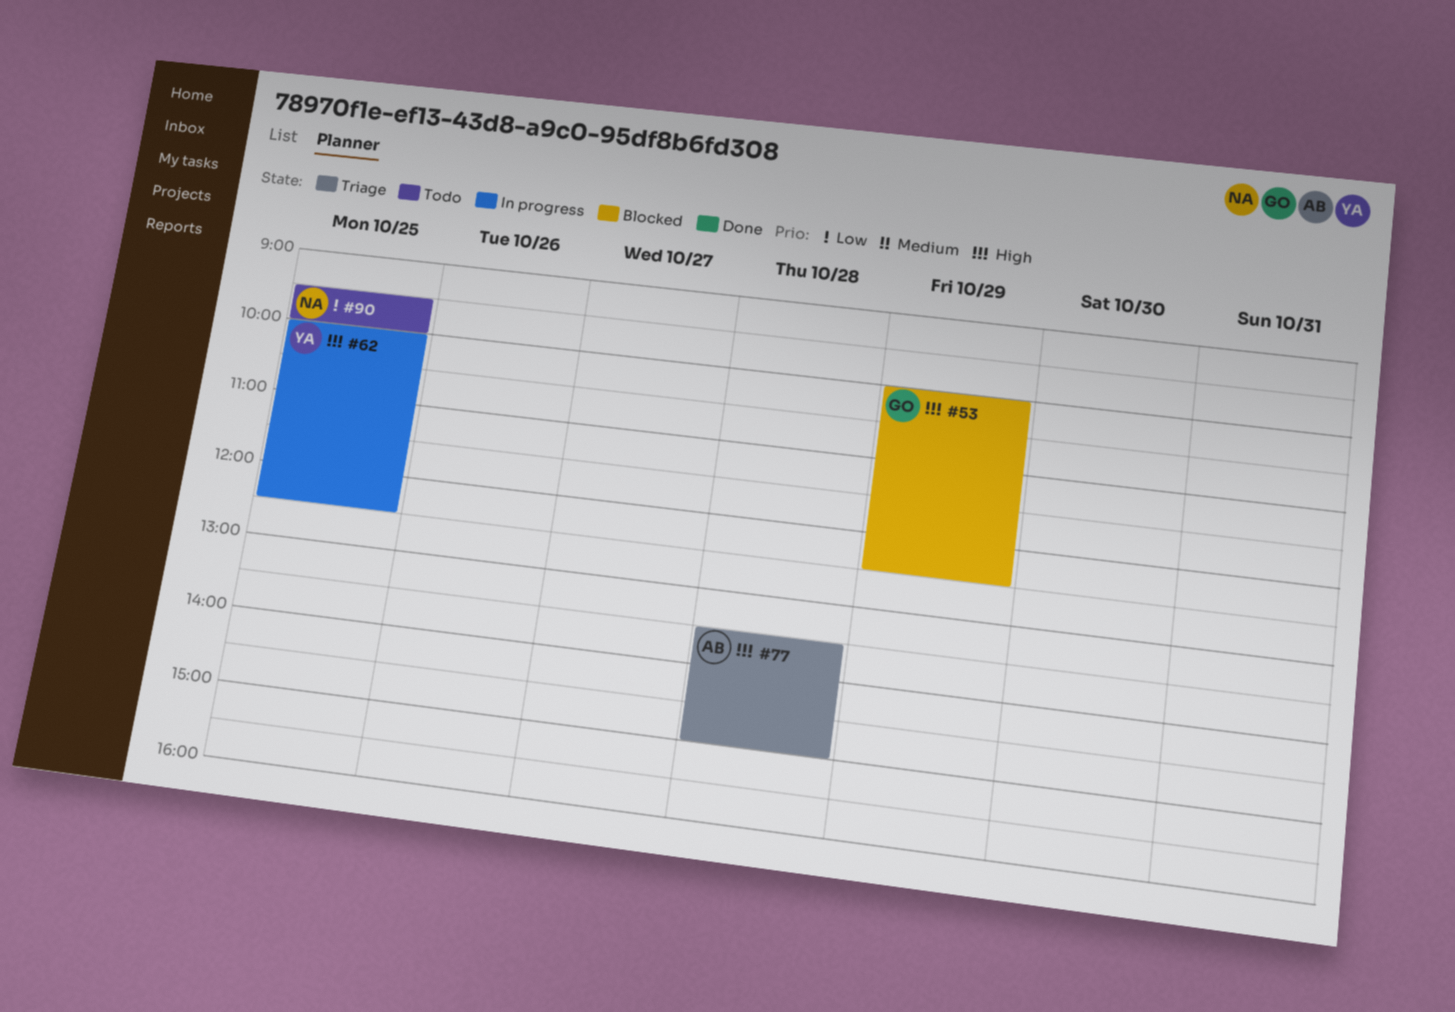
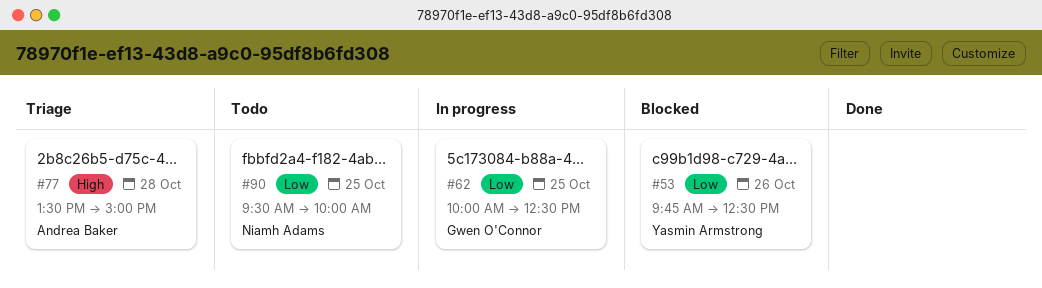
#53, owner: Gwen O'Connor -> Yasmin Armstrong
#53, priority: High -> Low
#53, day: Oct 29 -> Oct 26
#53, begins: 10:00 -> 09:45
#62, owner: Yasmin Armstrong -> Gwen O'Connor
#62, priority: High -> Low

